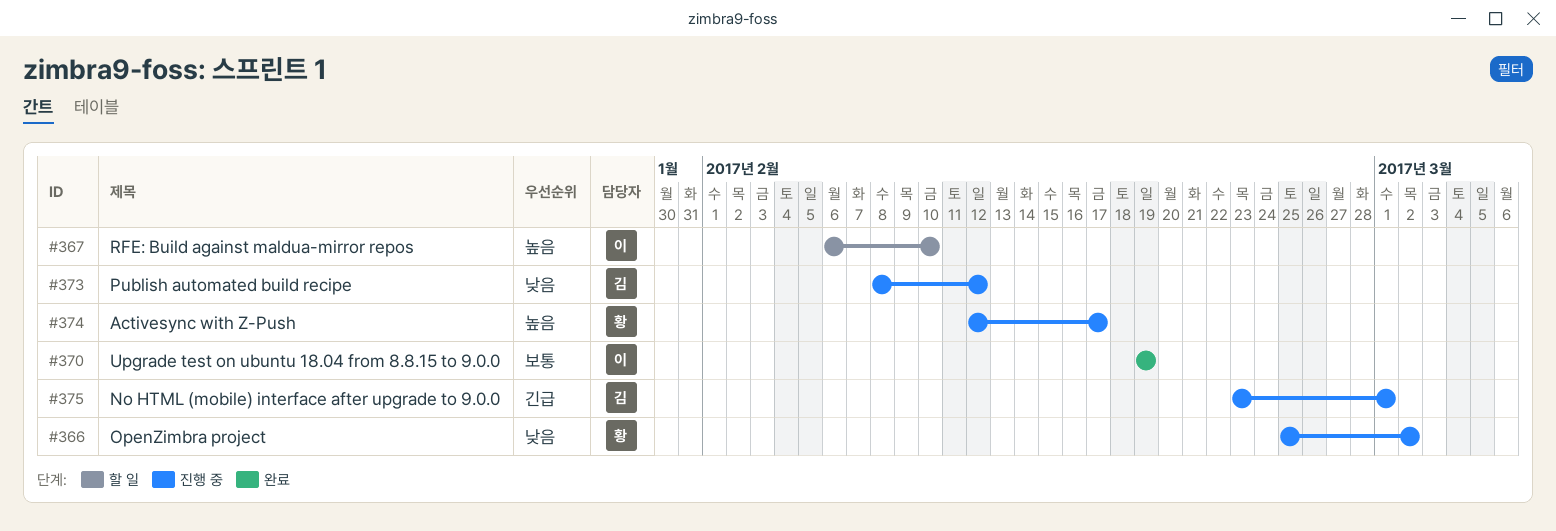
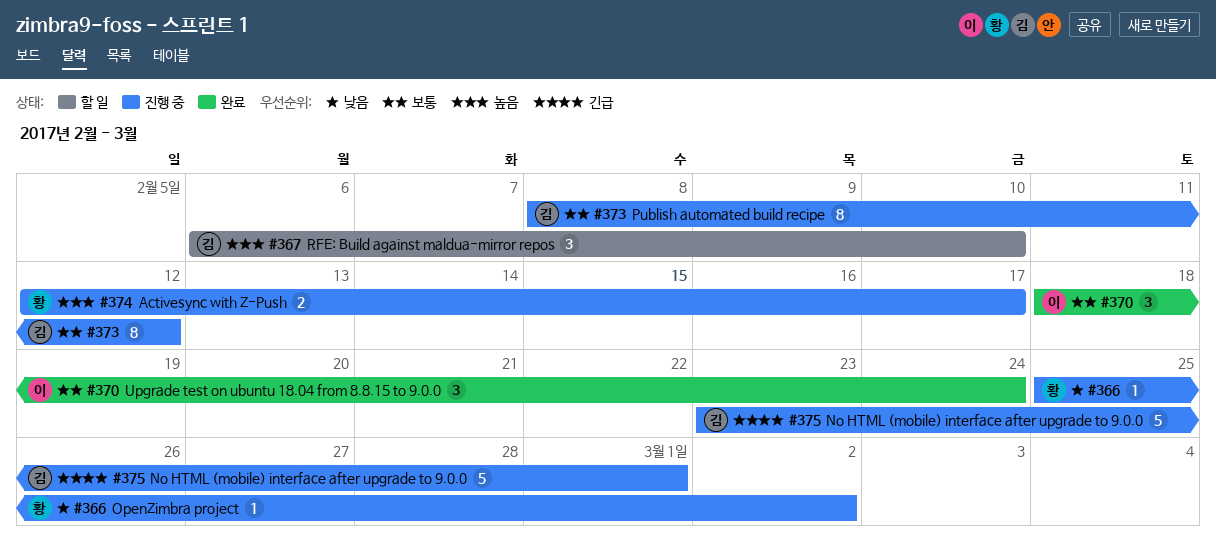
#367, owner: 이 -> 김
#370, start: Feb 19 -> Feb 18
#370, due: Feb 19 -> Feb 24
#373, priority: 낮음 -> 보통

